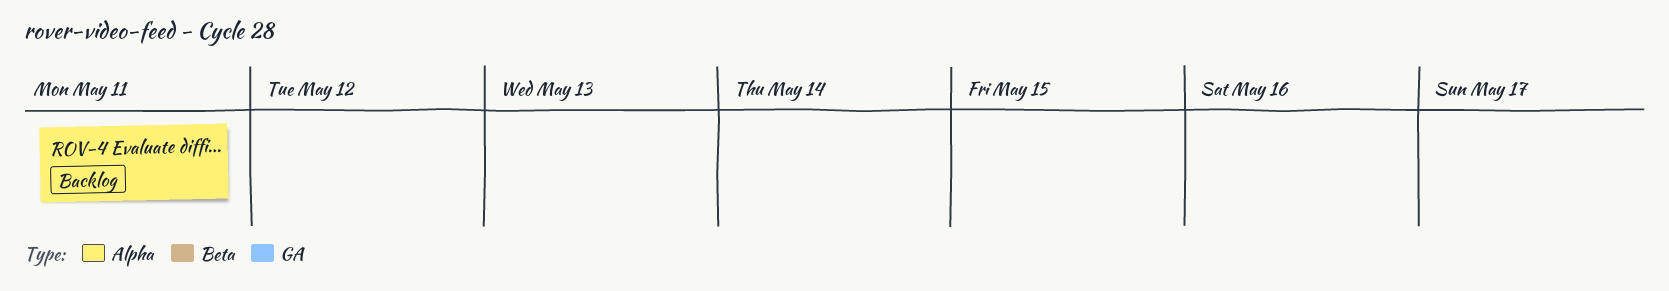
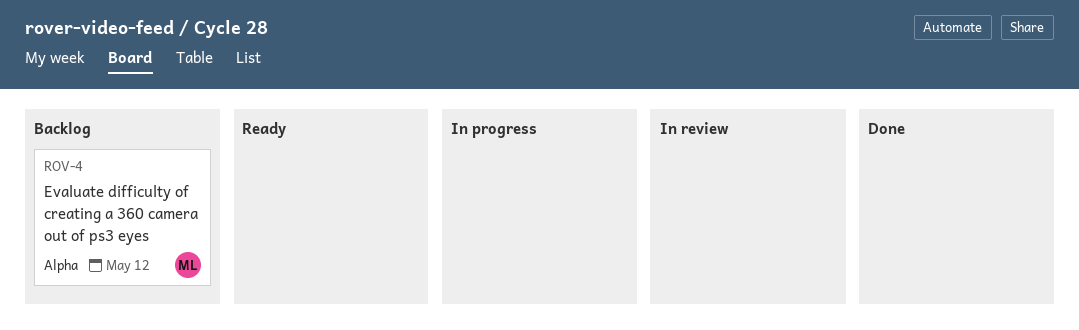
ROV-4, due: May 11 -> May 12

